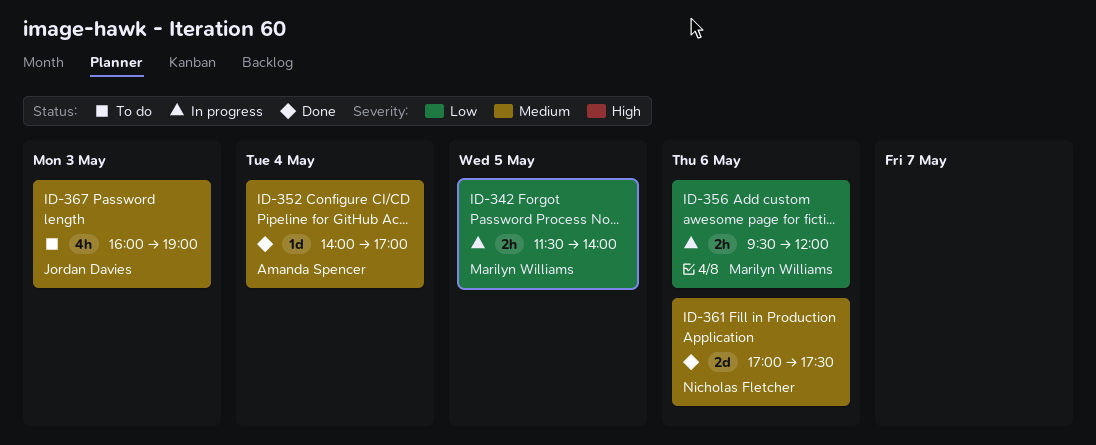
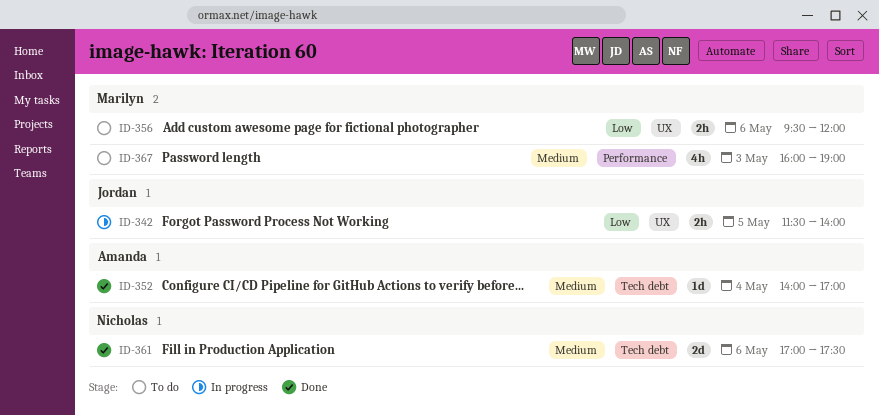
ID-342, owner: Marilyn Williams -> Jordan Davies
ID-356, status: In progress -> To do
ID-367, owner: Jordan Davies -> Marilyn Williams

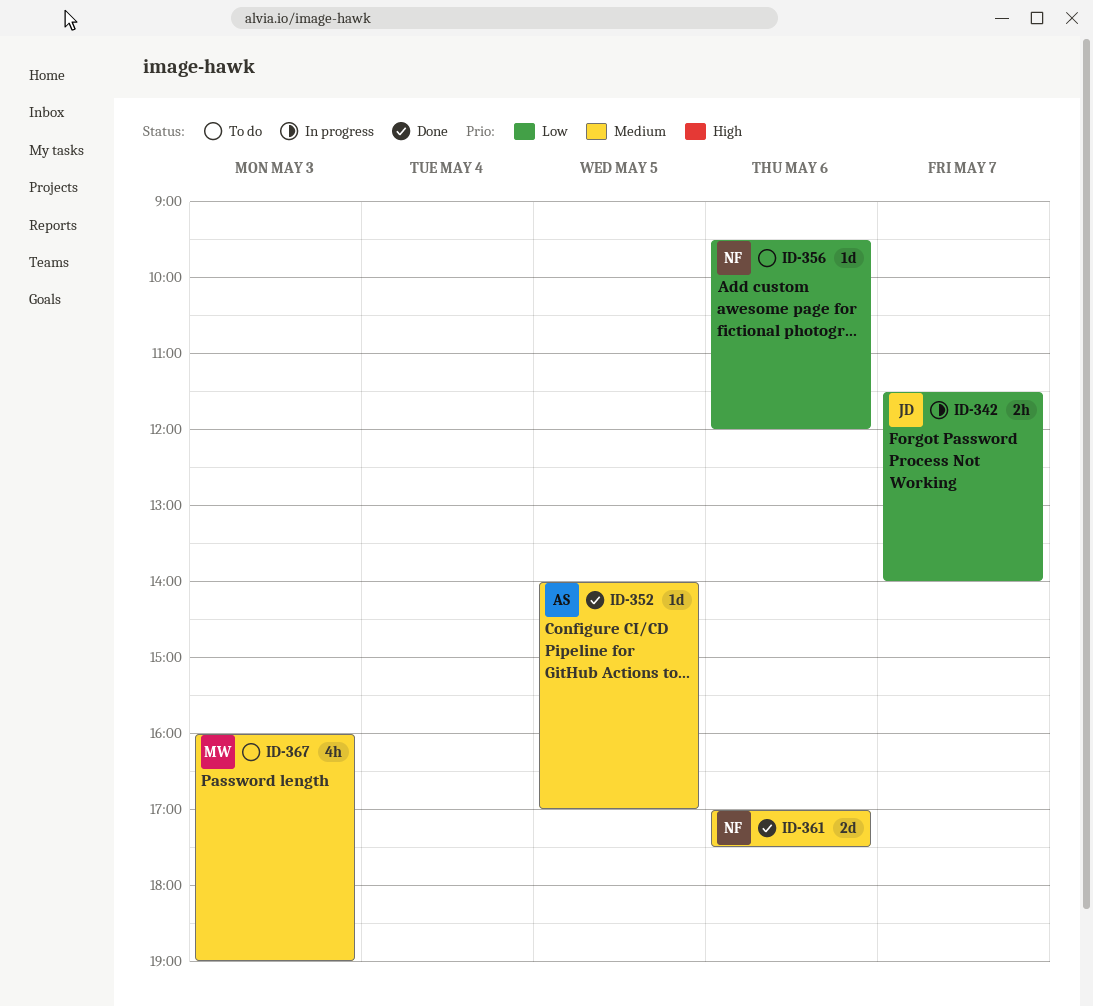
ID-342, day: May 5 -> May 7
ID-352, day: May 4 -> May 5
ID-356, owner: Marilyn -> Nicholas
ID-356, estimate: 2h -> 1d

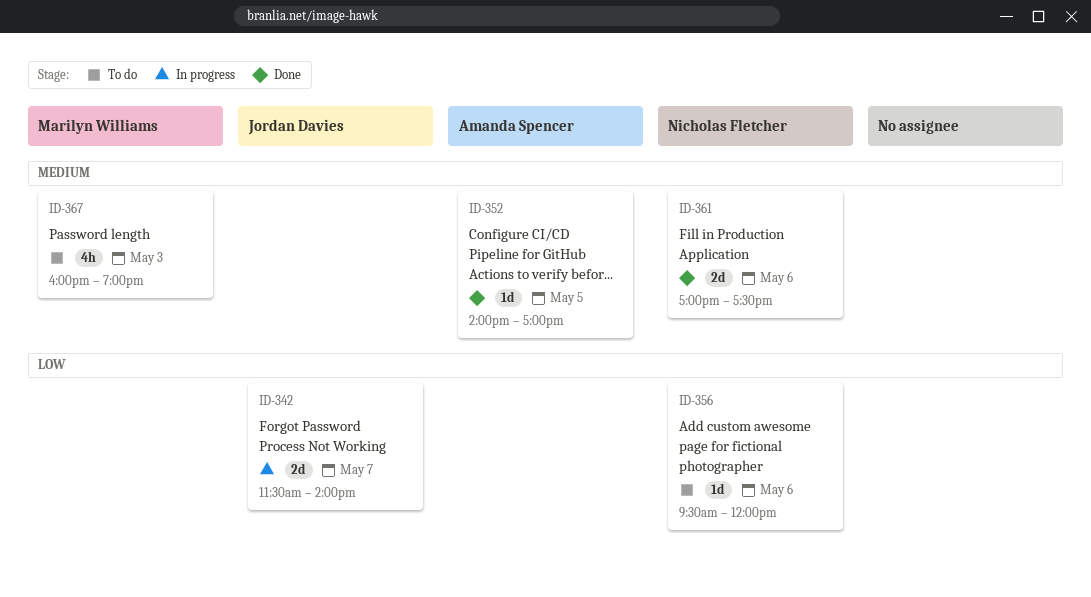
ID-342, estimate: 2h -> 2d

